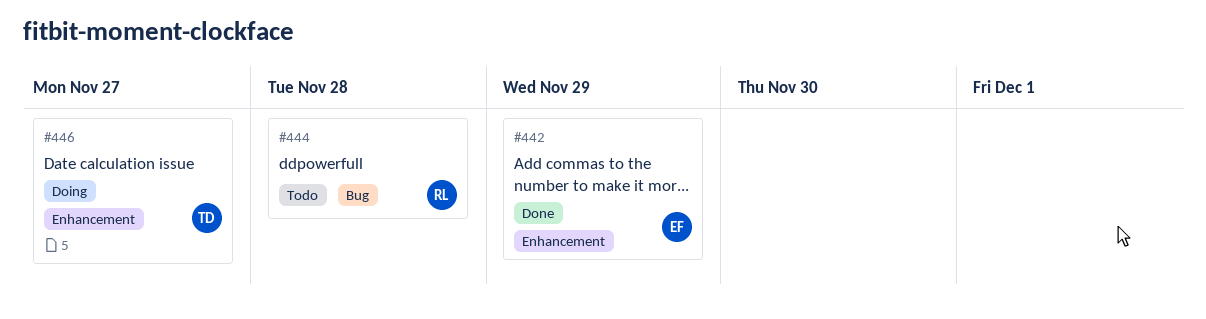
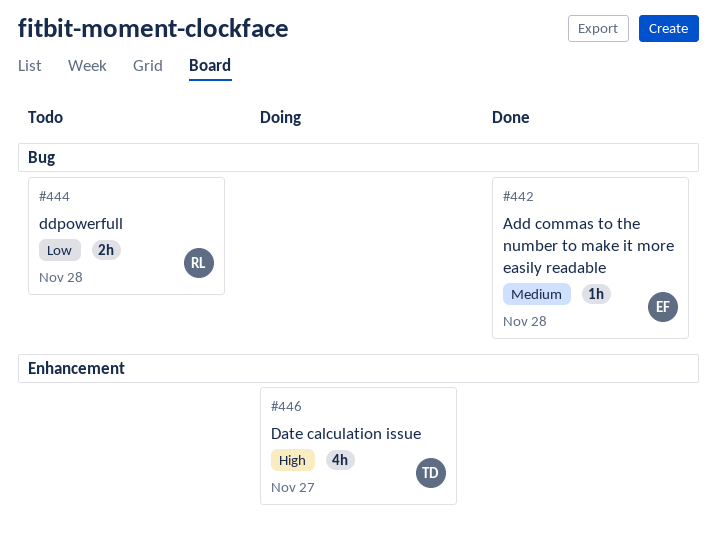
#442, label: Enhancement -> Bug
#442, due: Nov 29 -> Nov 28

